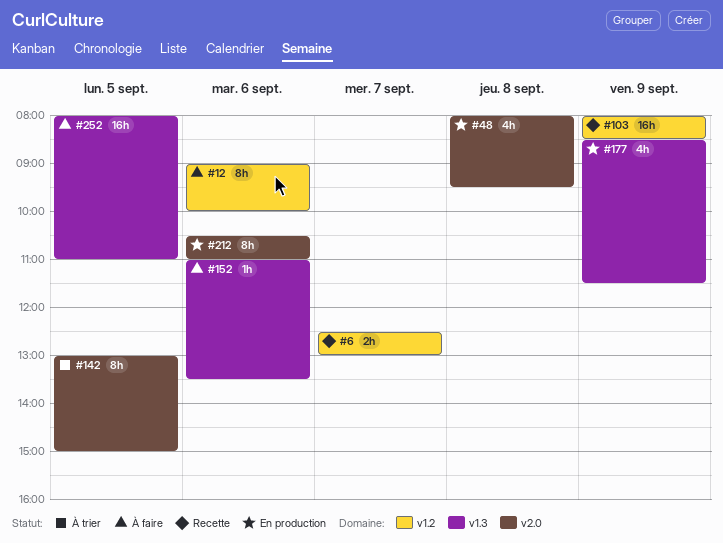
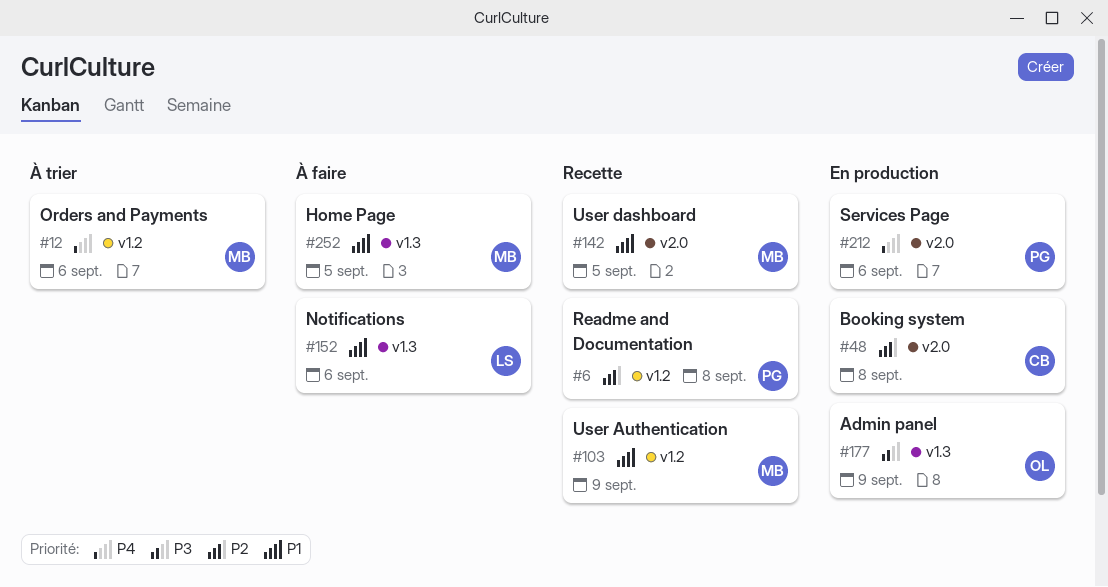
#6, day: Sep 7 -> Sep 8
#12, status: À faire -> À trier
#142, status: À trier -> Recette

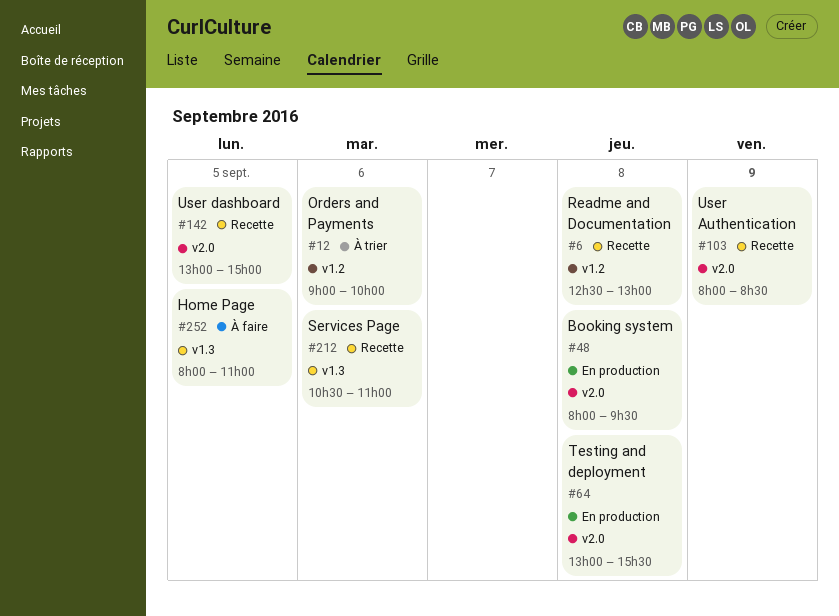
#64: none -> present
#103, label: v1.2 -> v2.0
#152: present -> none
#177: present -> none
#212, status: En production -> Recette
#212, label: v2.0 -> v1.3

